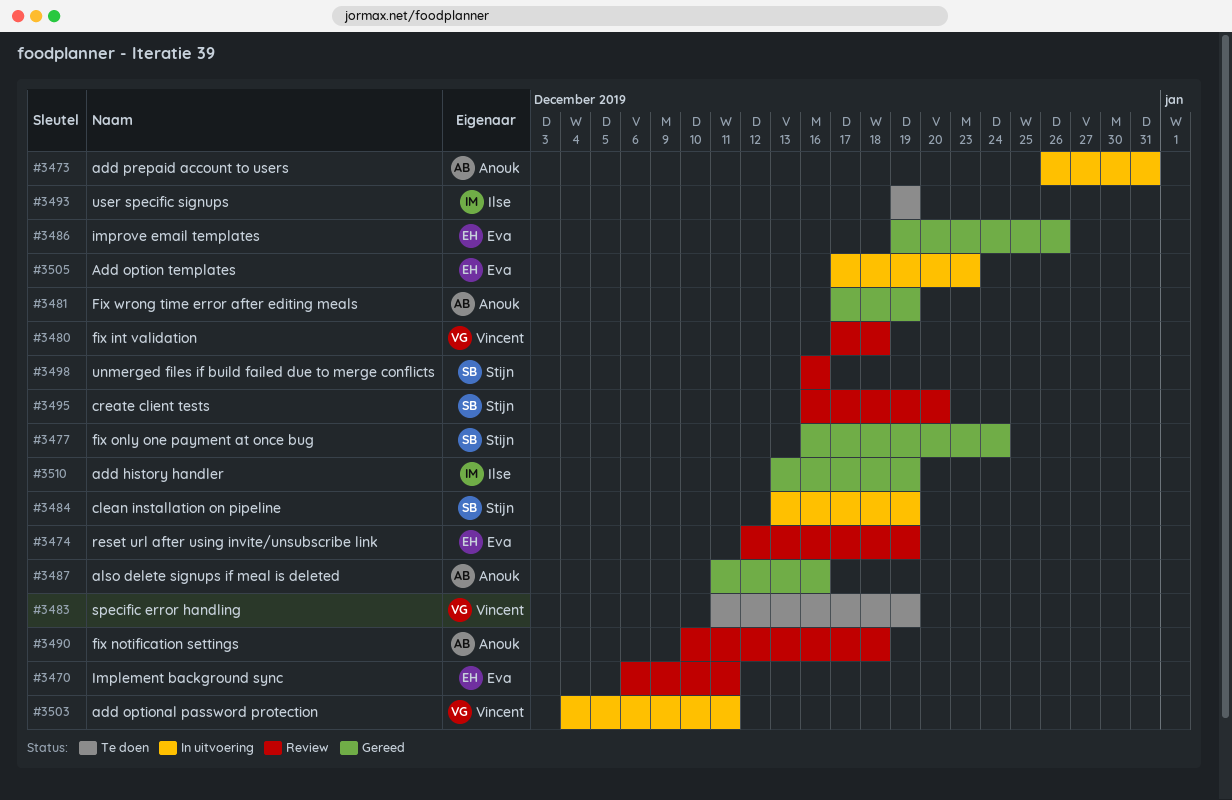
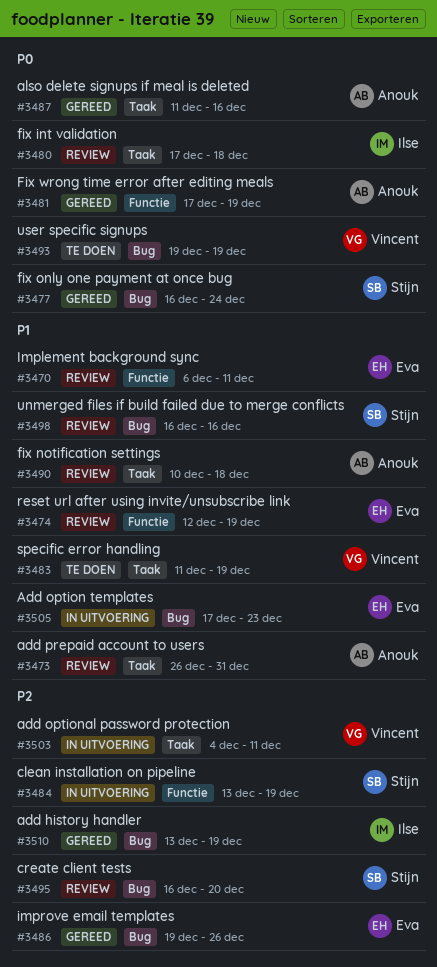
#3473, status: In uitvoering -> Review
#3480, owner: Vincent -> Ilse
#3493, owner: Ilse -> Vincent

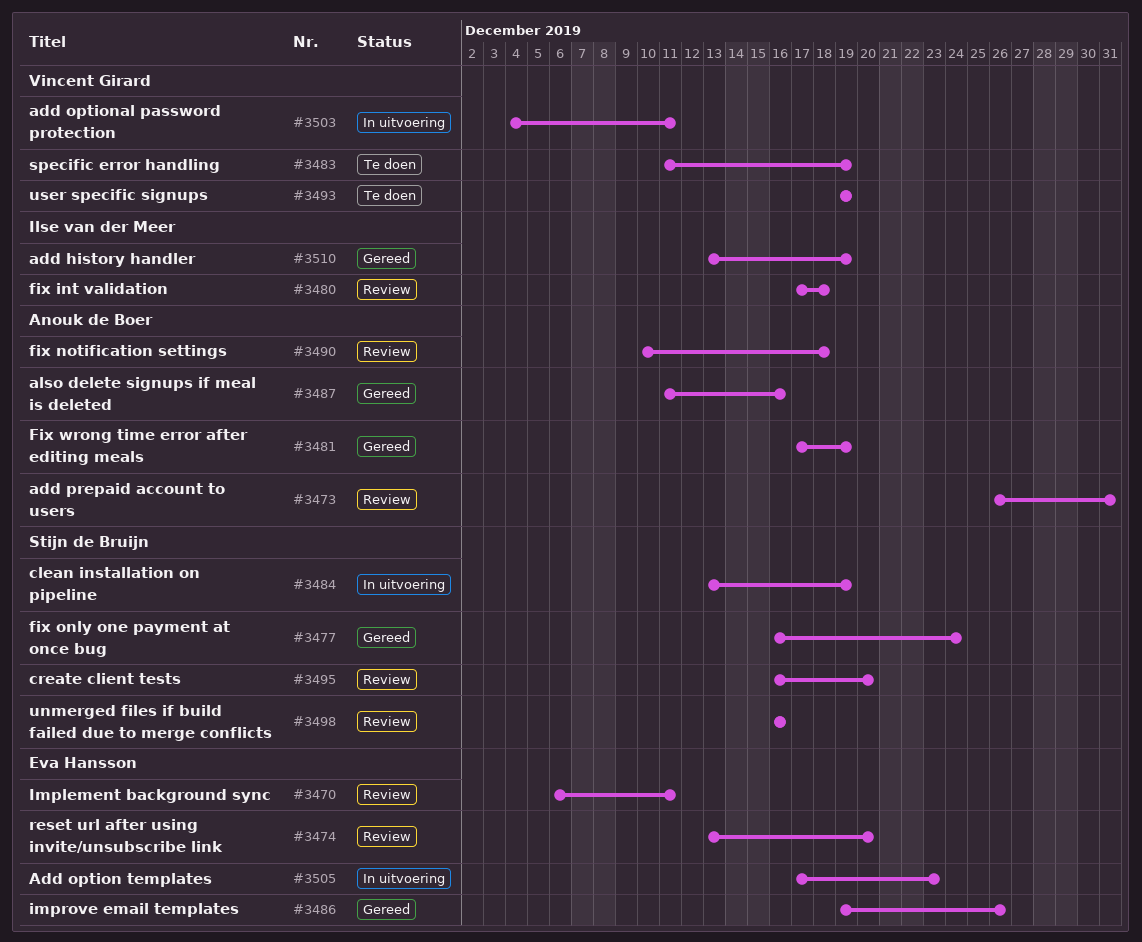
#3474, start: Dec 12 -> Dec 13
#3474, due: Dec 19 -> Dec 20

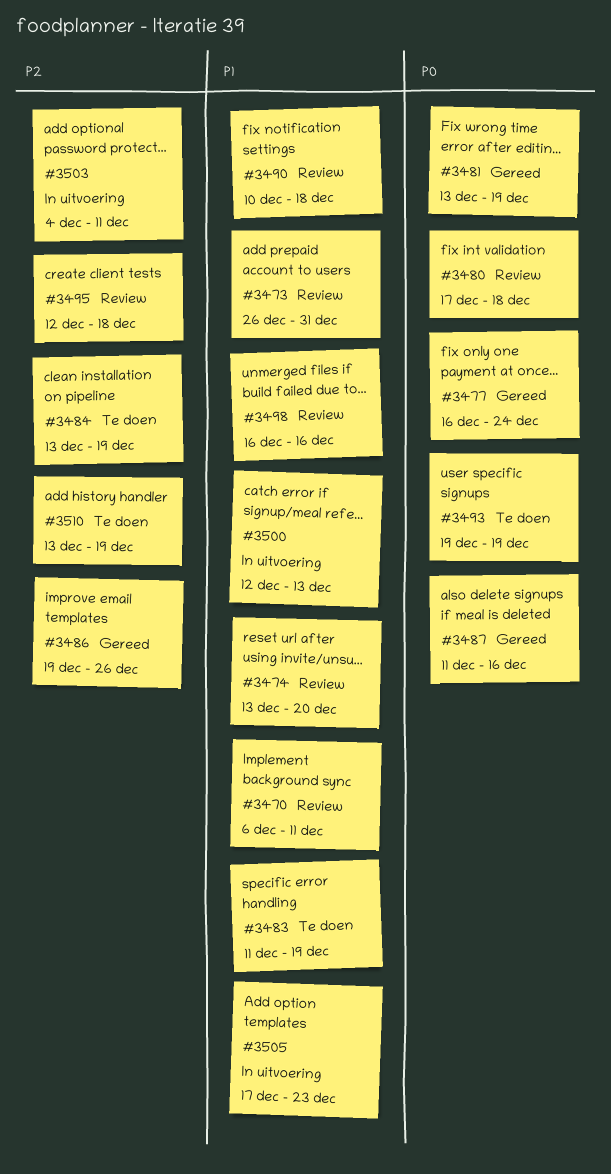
#3481, start: Dec 17 -> Dec 13
#3484, status: In uitvoering -> Te doen
#3495, start: Dec 16 -> Dec 12
#3495, due: Dec 20 -> Dec 18
#3500: none -> present
#3510, status: Gereed -> Te doen

